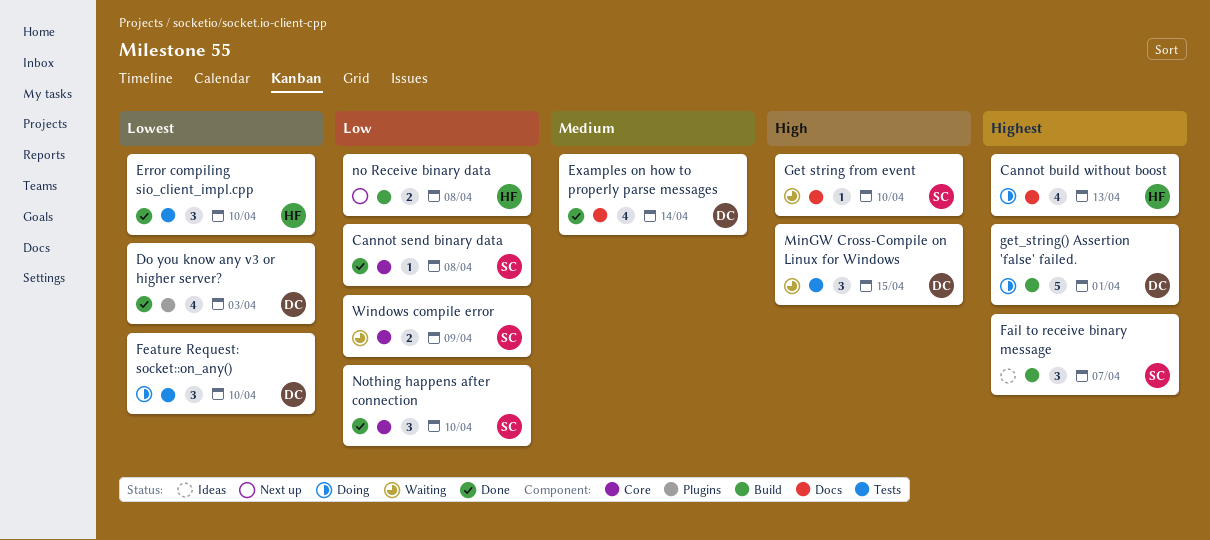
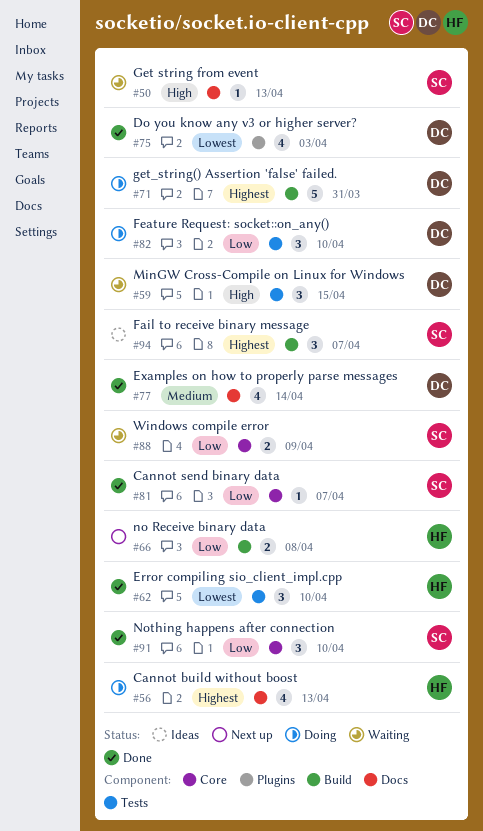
Cannot send binary data, due: Apr 8 -> Apr 7
Feature Request: socket::on_any(), priority: Lowest -> Low
Get string from event, due: Apr 10 -> Apr 13
get_string() Assertion 'false' failed., due: Apr 1 -> Mar 31

